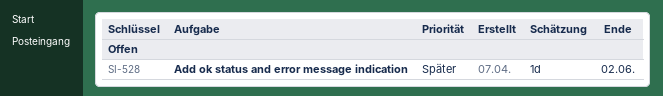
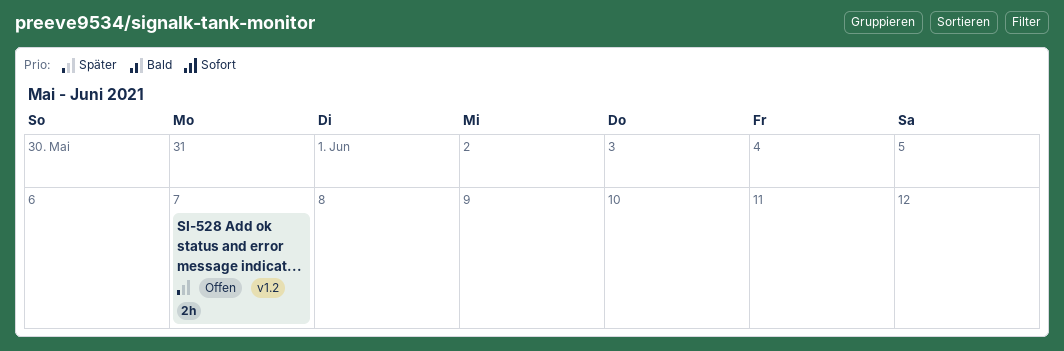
SI-528, estimate: 1d -> 2h
SI-528, due: Jun 2 -> Jun 7

